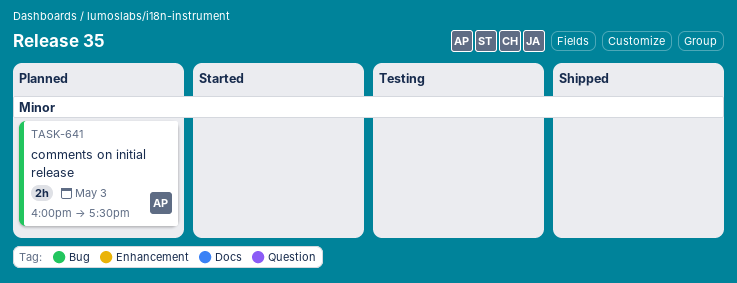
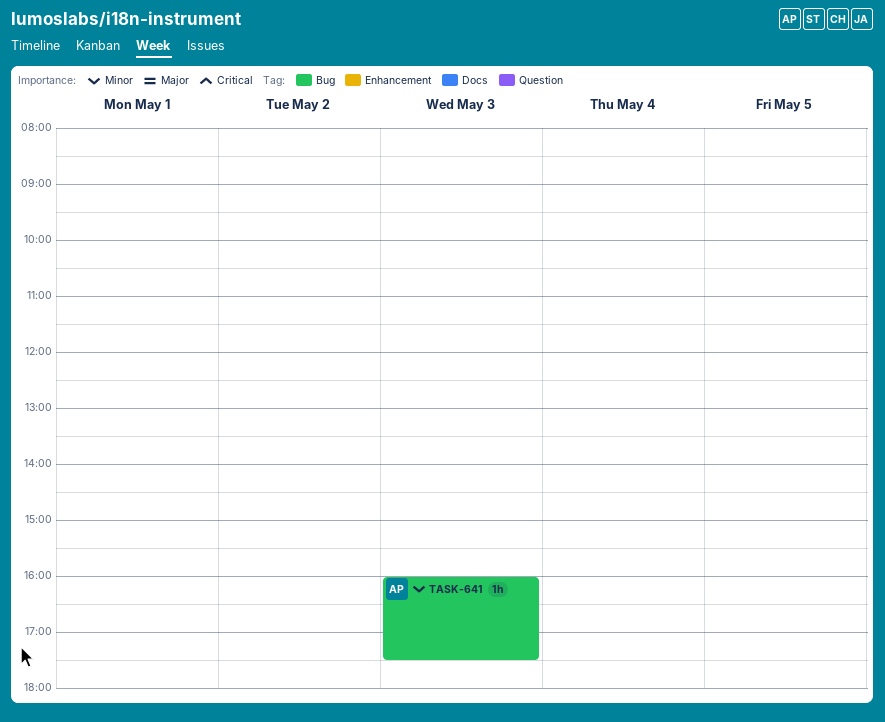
TASK-641, estimate: 2h -> 1h

